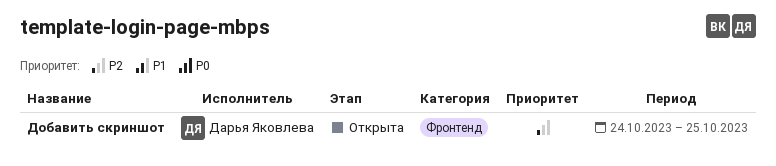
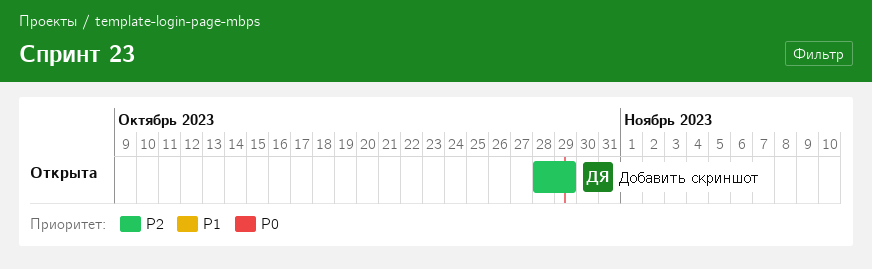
Добавить скриншот, start: Oct 24 -> Oct 28
Добавить скриншот, due: Oct 25 -> Oct 29

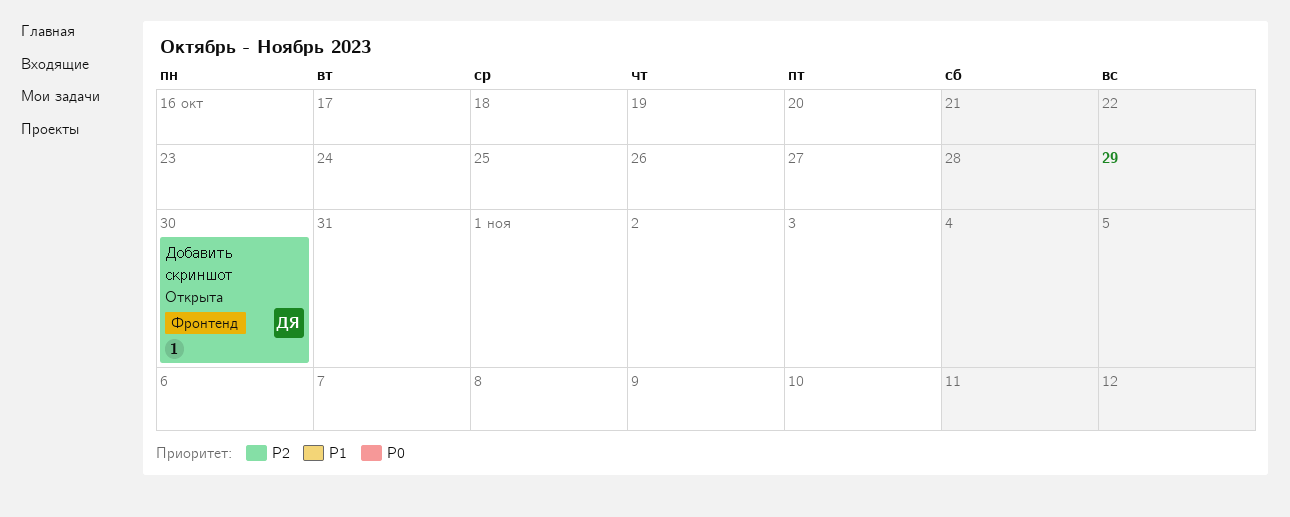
Добавить скриншот, due: Oct 29 -> Oct 30

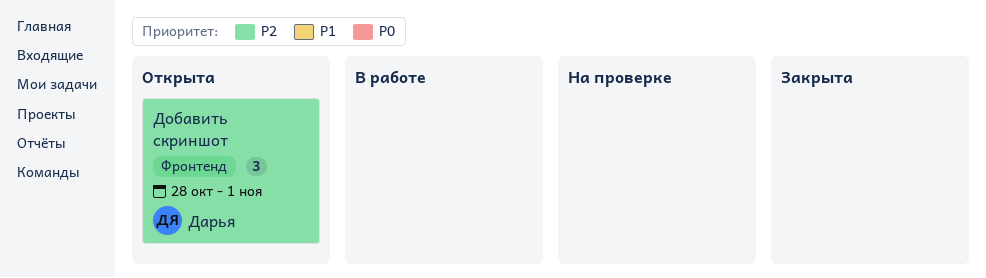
Добавить скриншот, estimate: 1 -> 3
Добавить скриншот, due: Oct 30 -> Nov 1

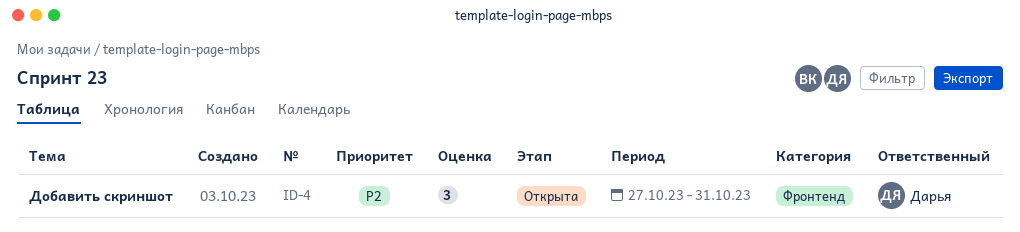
Добавить скриншот, start: Oct 28 -> Oct 27
Добавить скриншот, due: Nov 1 -> Oct 31

